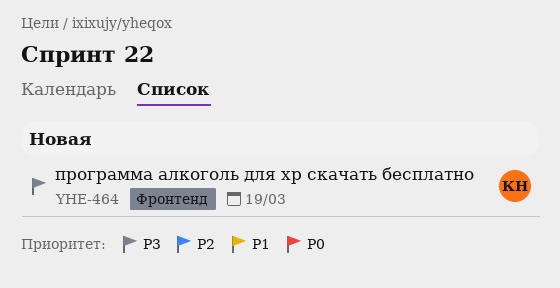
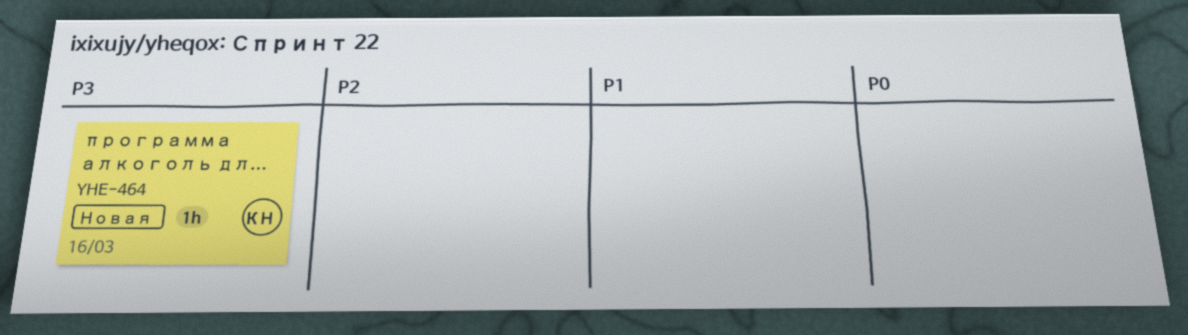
YHE-464, due: Mar 19 -> Mar 16

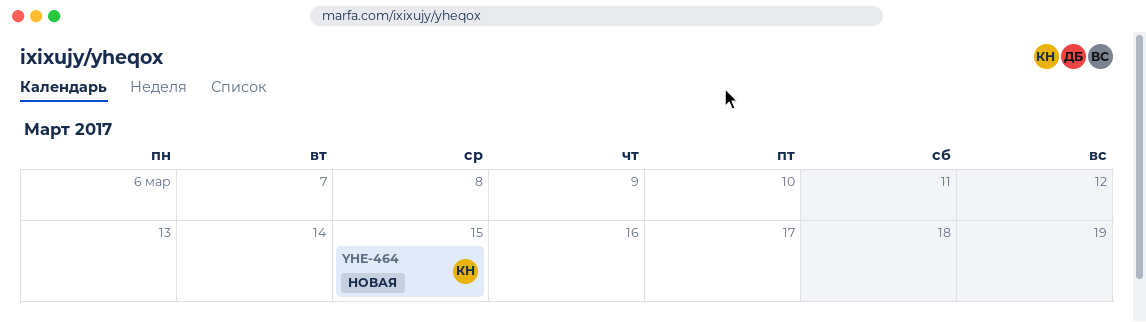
YHE-464, due: Mar 16 -> Mar 15

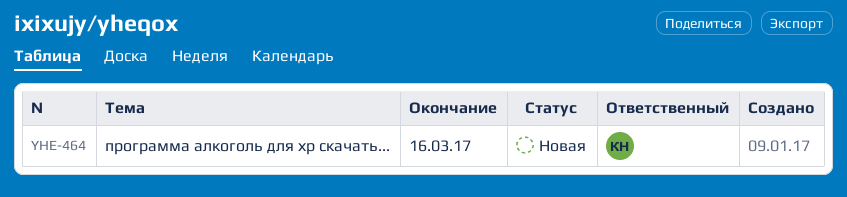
YHE-464, due: Mar 15 -> Mar 16

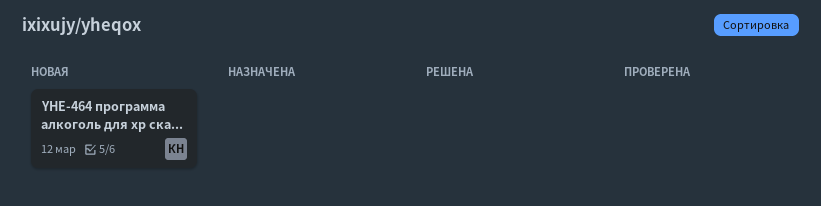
YHE-464, due: Mar 16 -> Mar 12

